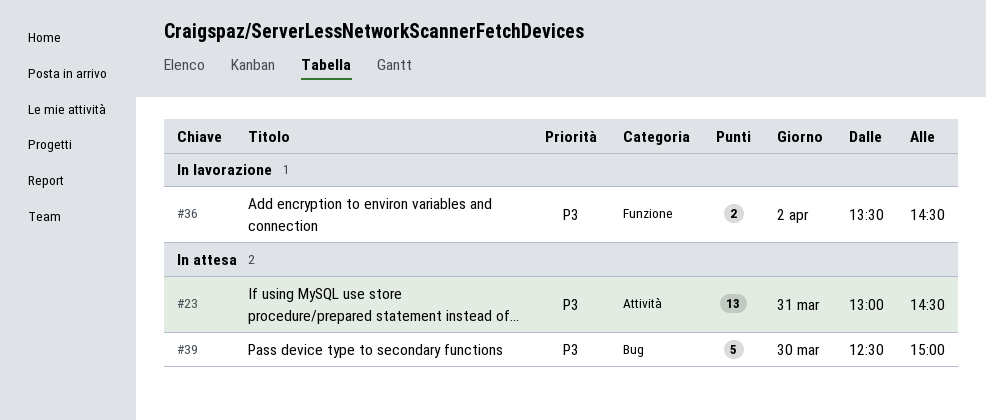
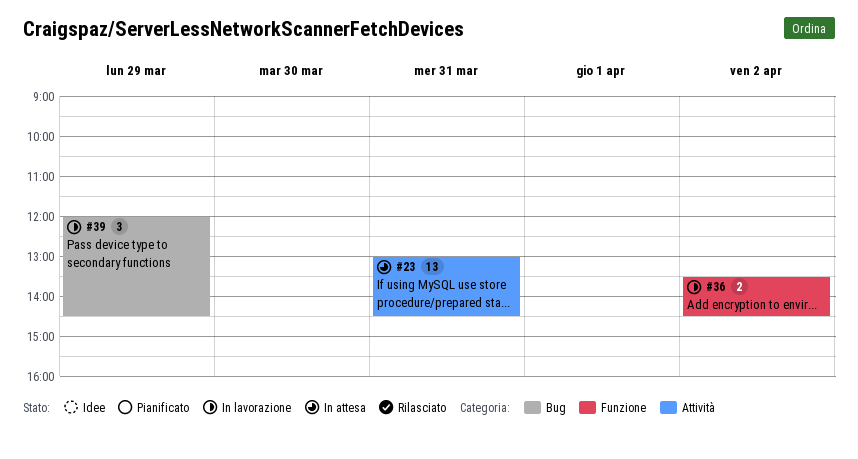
#39, status: In attesa -> In lavorazione
#39, estimate: 5 -> 3
#39, day: Mar 30 -> Mar 29
#39, begins: 12:30 -> 12:00
#39, ends: 15:00 -> 14:30

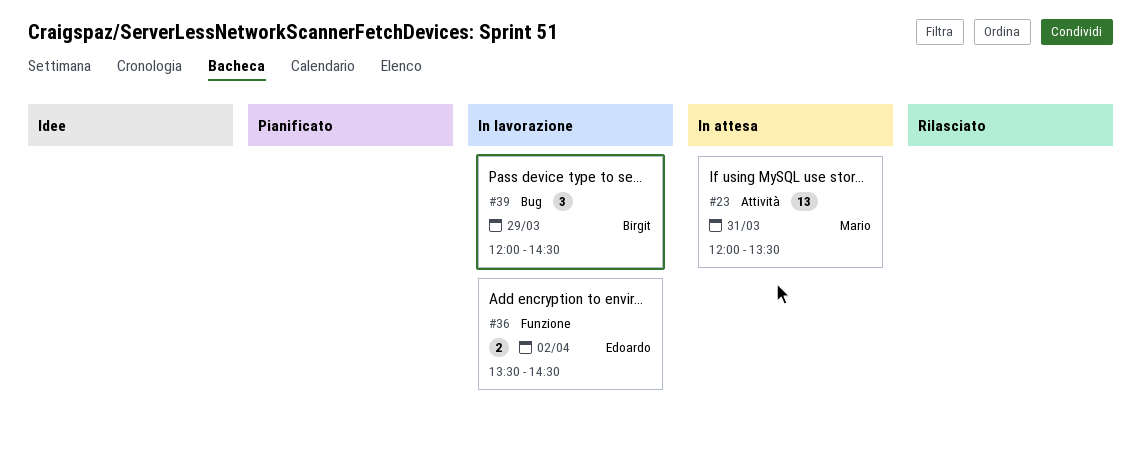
#23, begins: 13:00 -> 12:00
#23, ends: 14:30 -> 13:30

